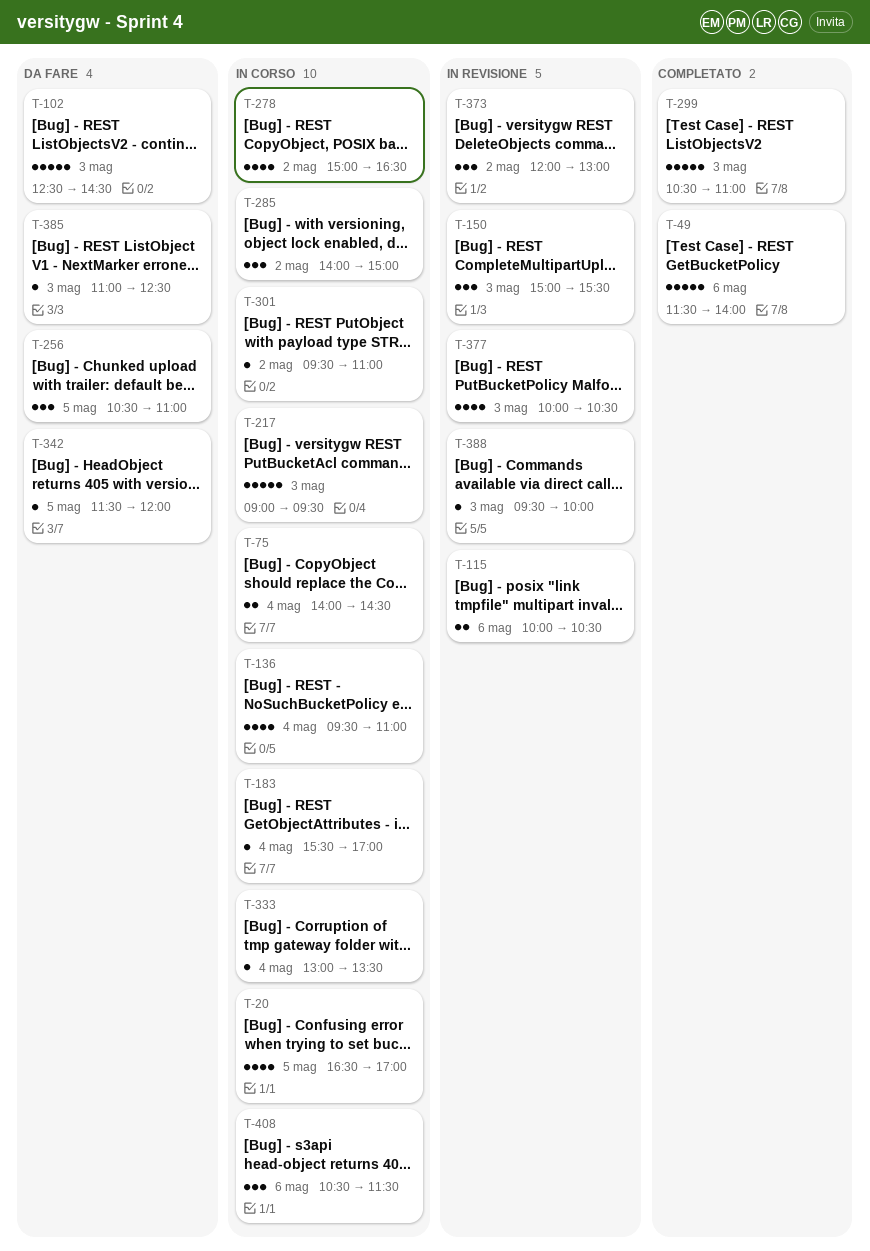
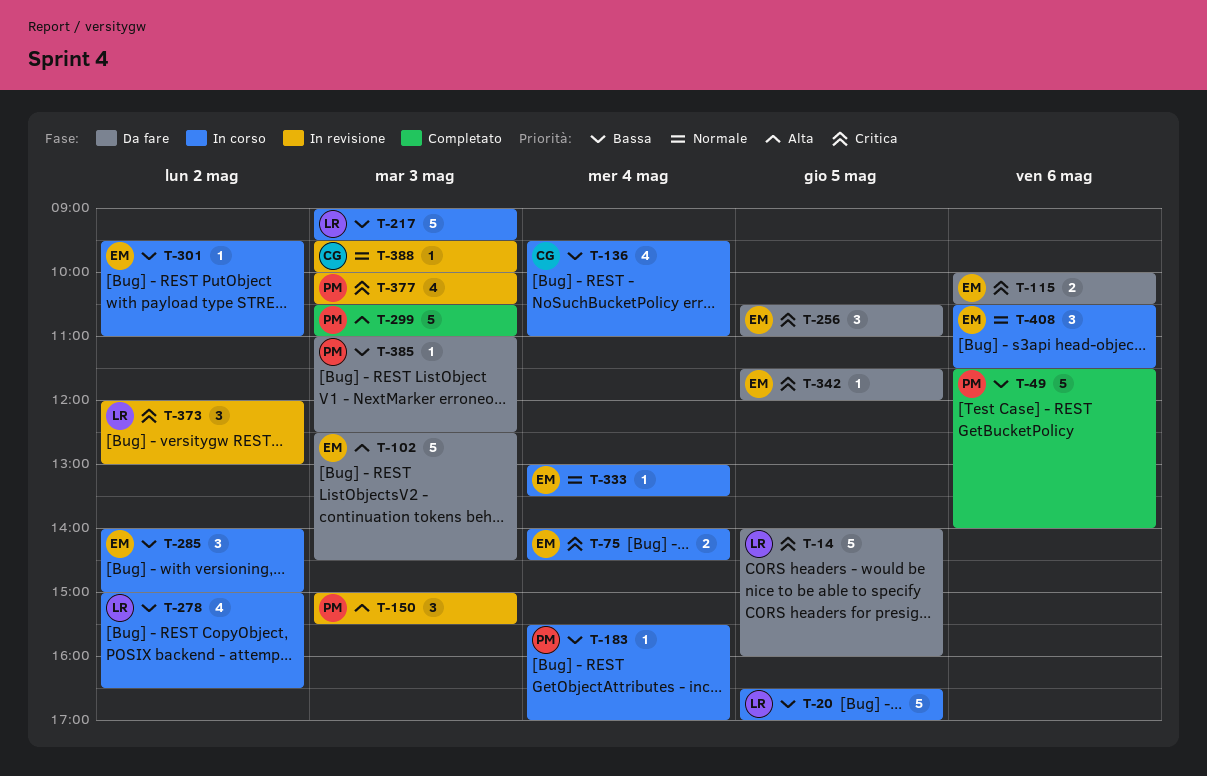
T-14: none -> present
T-20, estimate: 4 -> 5
T-115, status: In revisione -> Da fare

